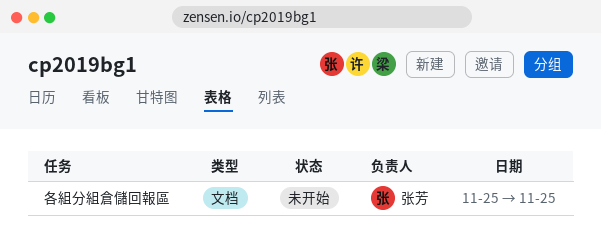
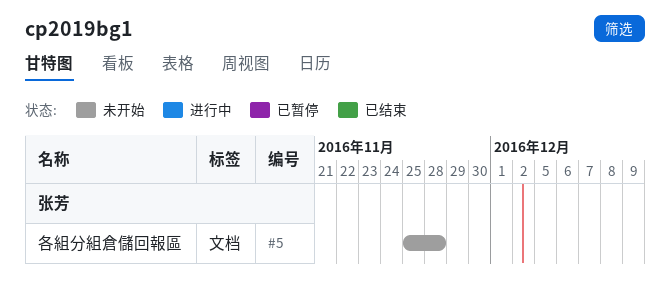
各組分組倉儲回報區, due: Nov 25 -> Nov 28

